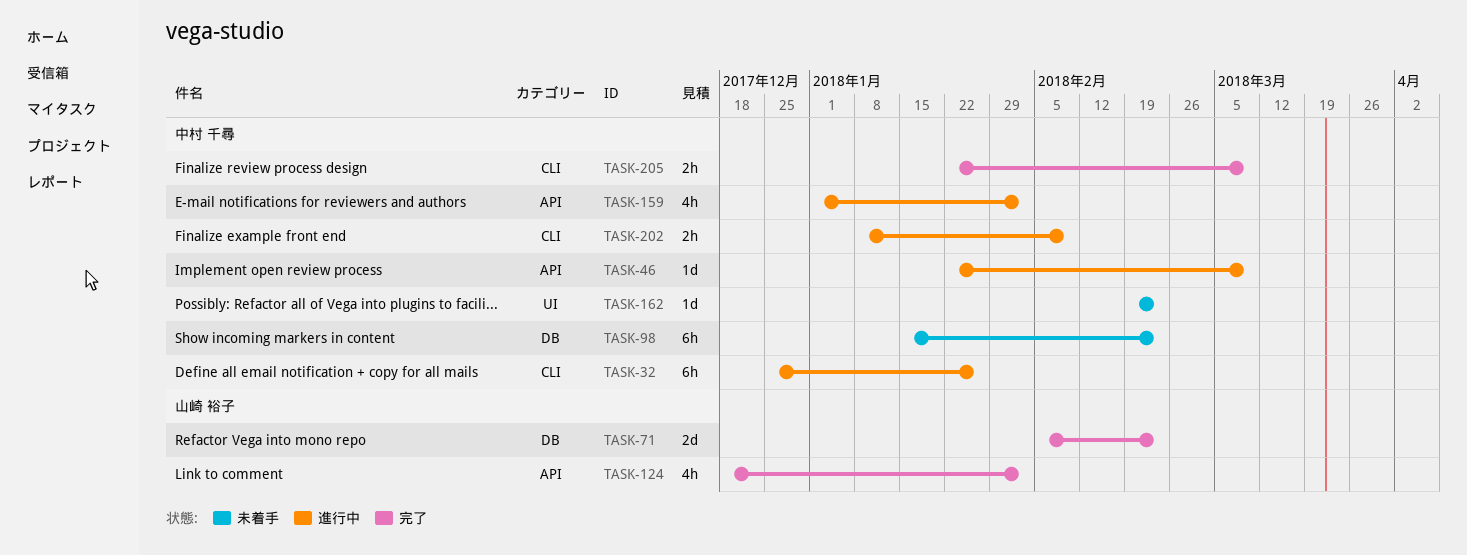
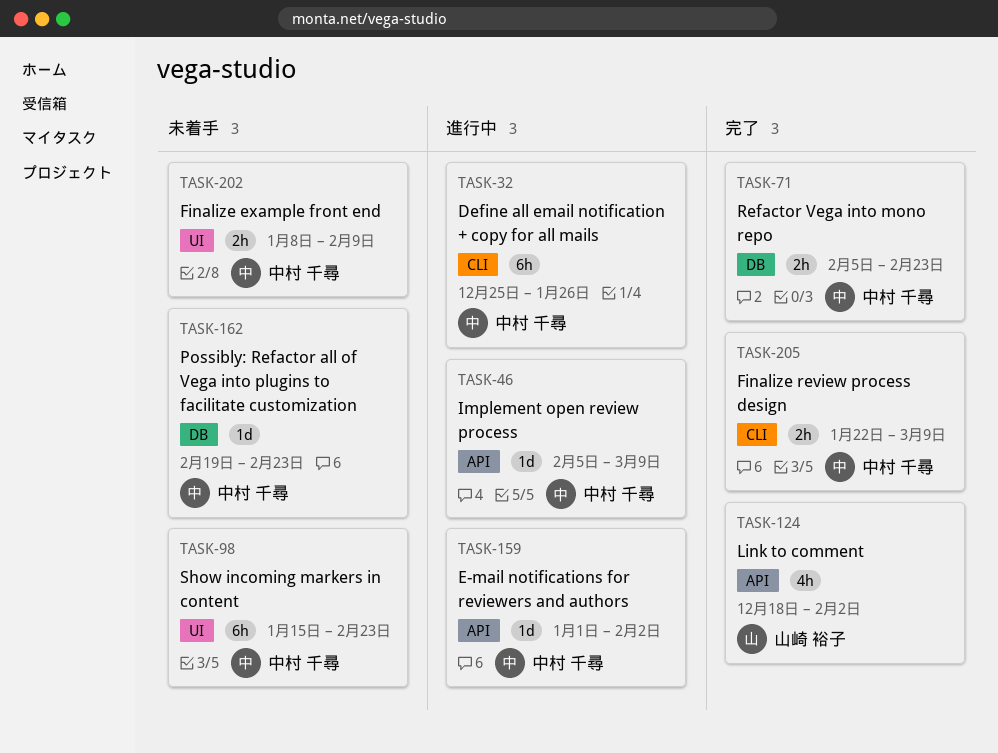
TASK-46, start: Jan 22 -> Feb 5
TASK-71, owner: 山崎 裕子 -> 中村 千尋
TASK-71, estimate: 2d -> 2h
TASK-98, label: DB -> UI
TASK-159, estimate: 4h -> 1d
TASK-162, label: UI -> DB
TASK-202, status: 進行中 -> 未着手
TASK-202, label: CLI -> UI

